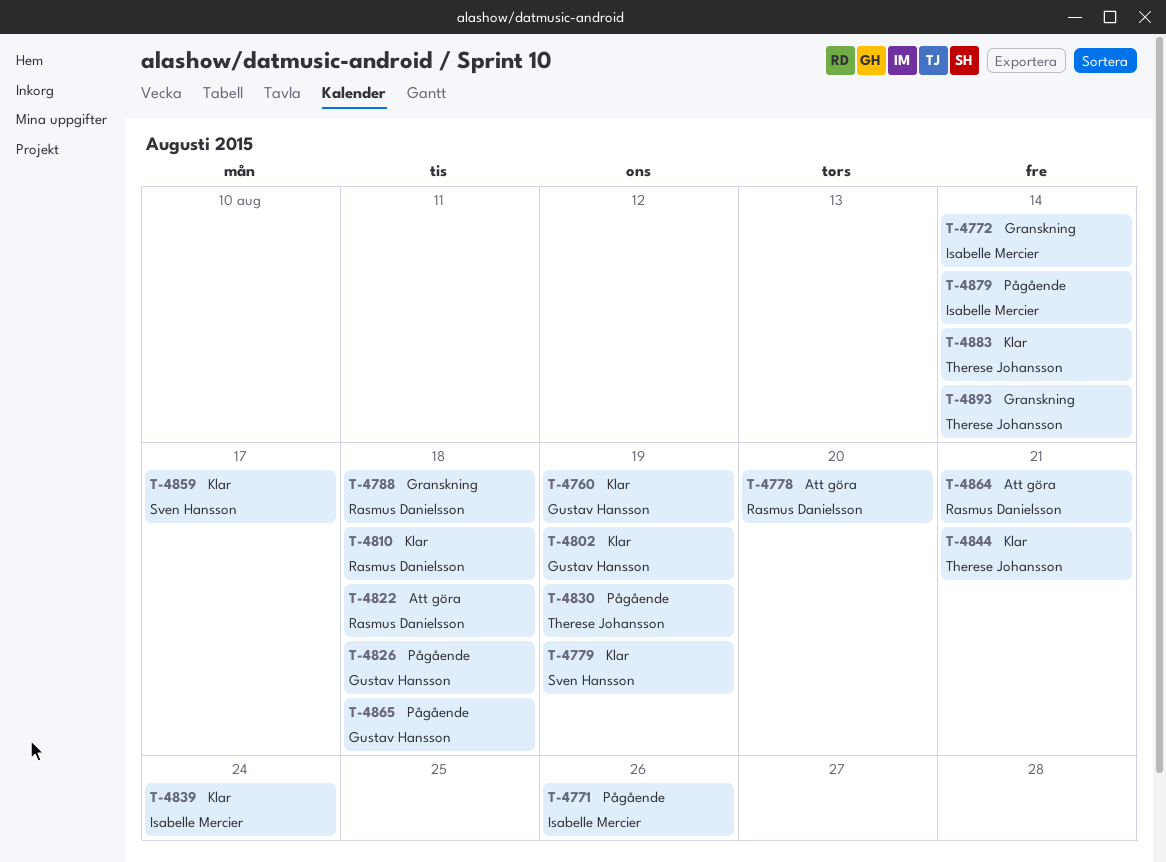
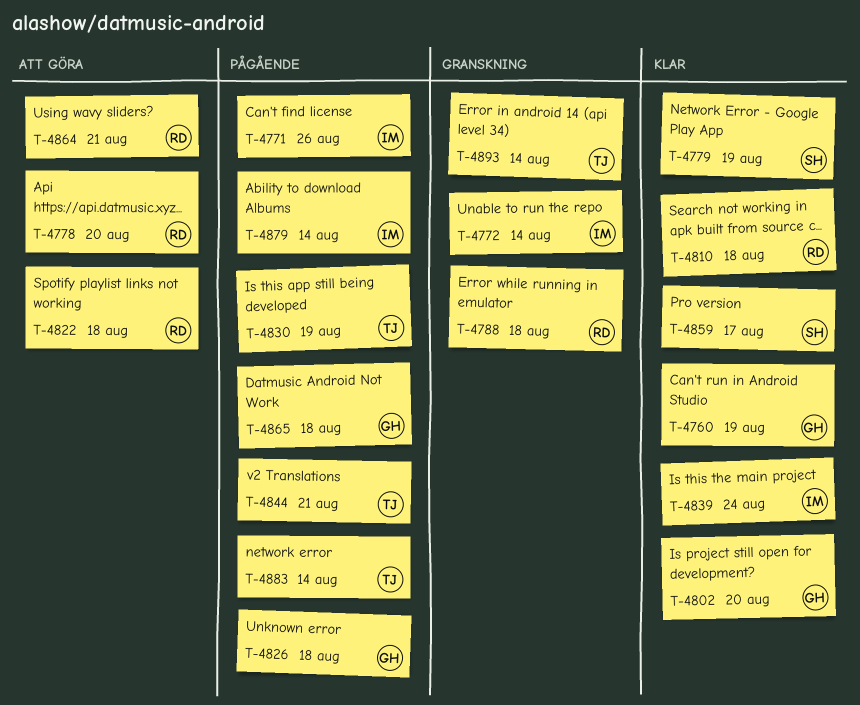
T-4802, due: Aug 19 -> Aug 20
T-4844, status: Klar -> Pågående
T-4883, status: Klar -> Pågående

